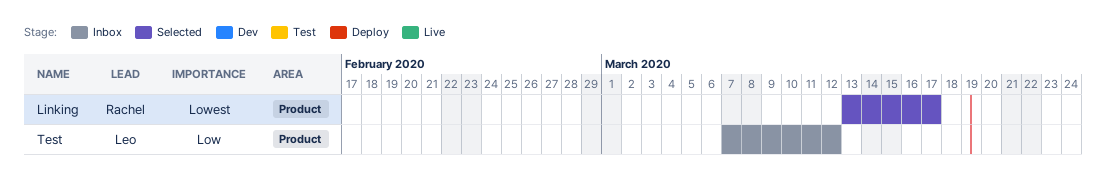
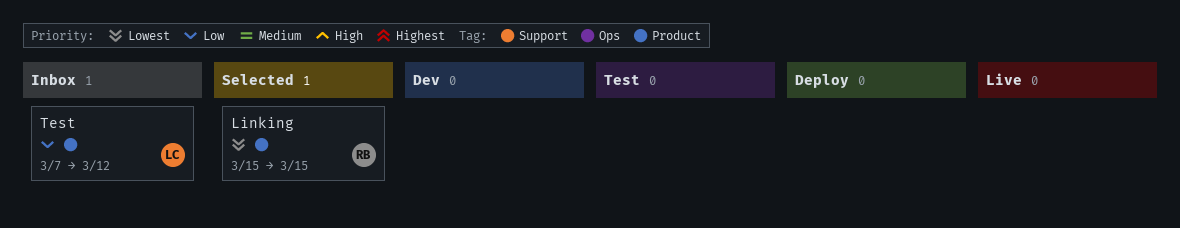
Linking, start: Mar 13 -> Mar 15
Linking, due: Mar 17 -> Mar 15

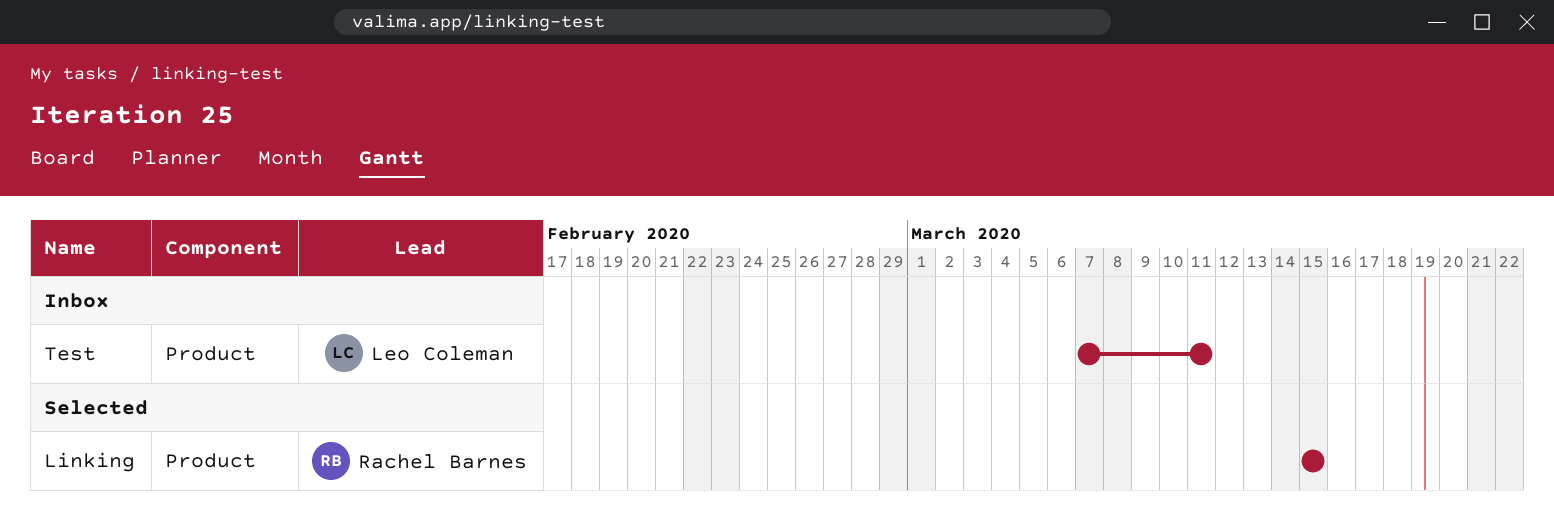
Test, due: Mar 12 -> Mar 11

